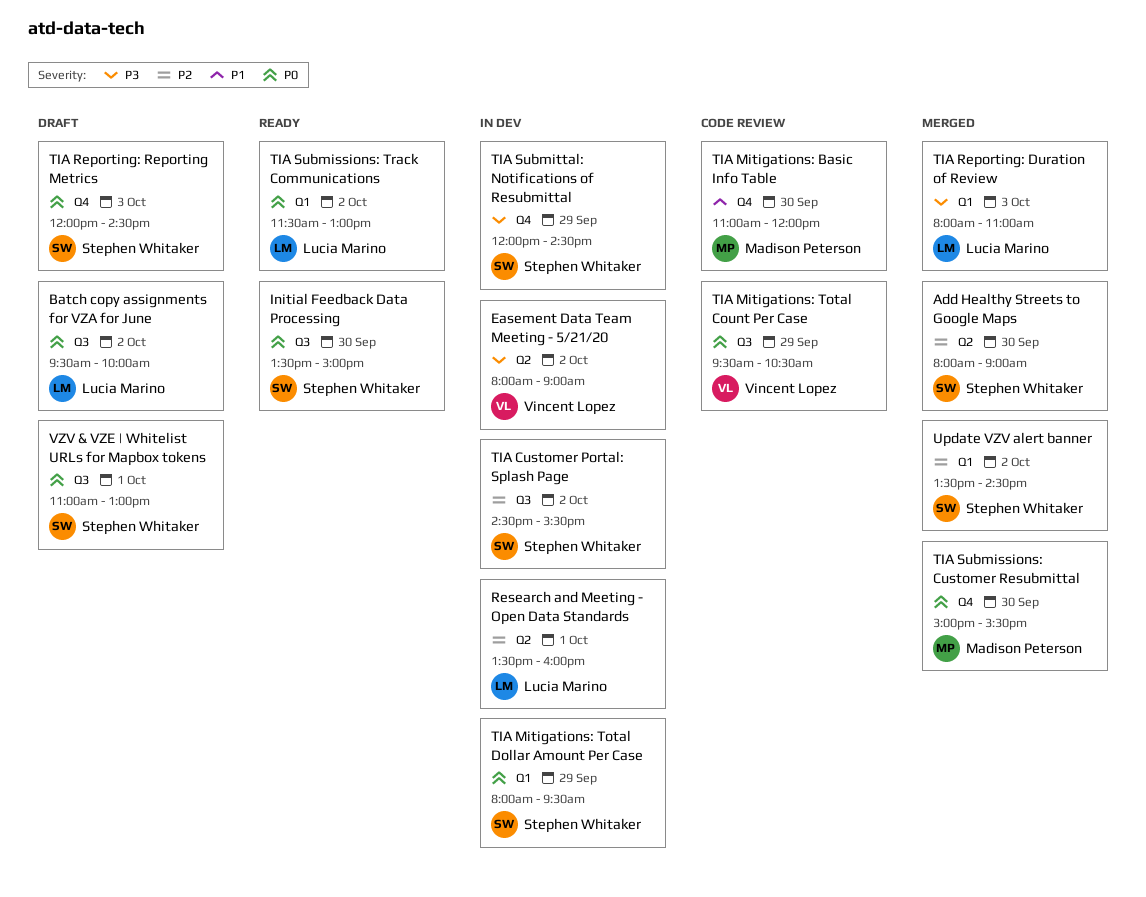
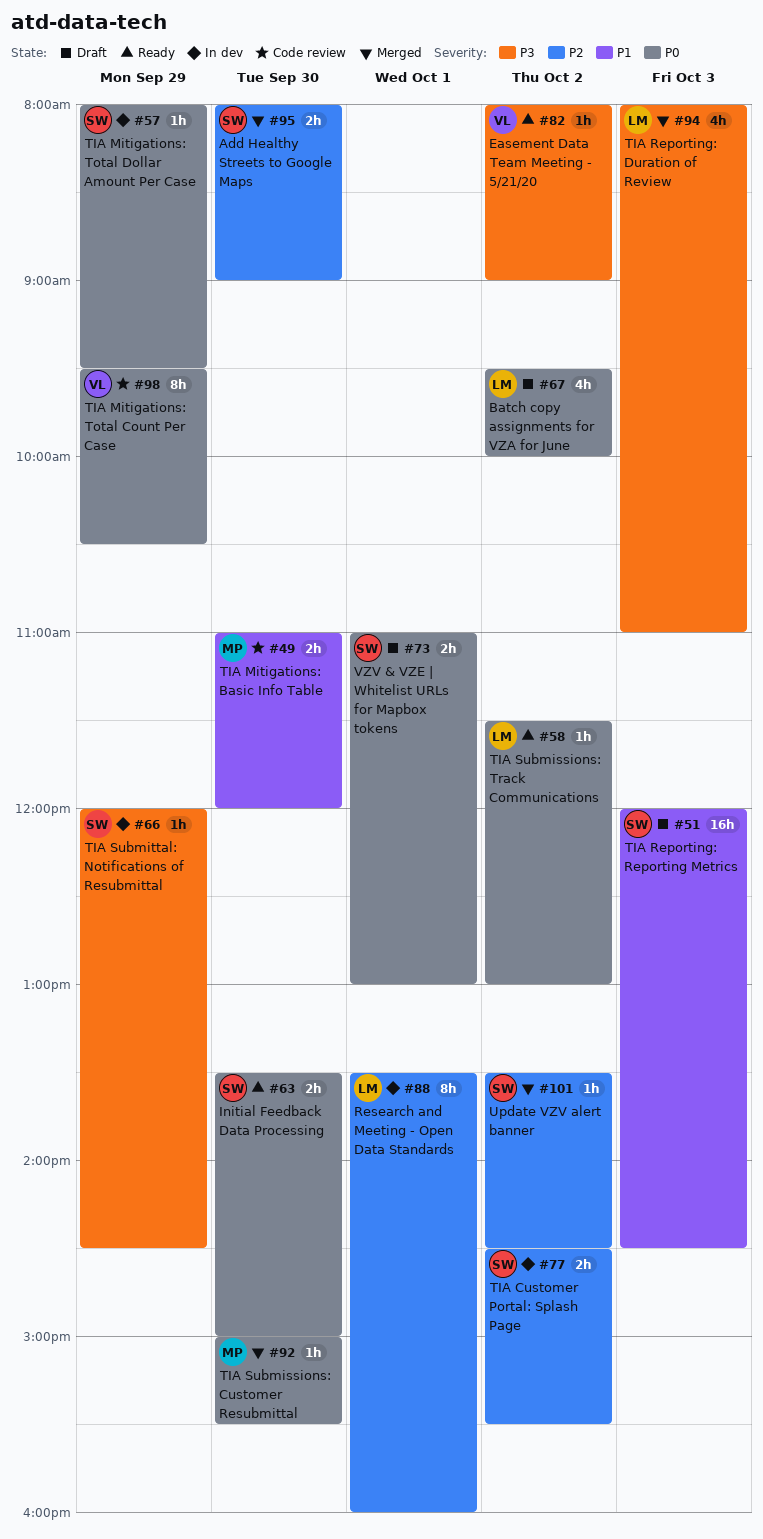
Easement Data Team Meeting - 5/21/20, status: In dev -> Ready
TIA Reporting: Reporting Metrics, priority: P0 -> P1

